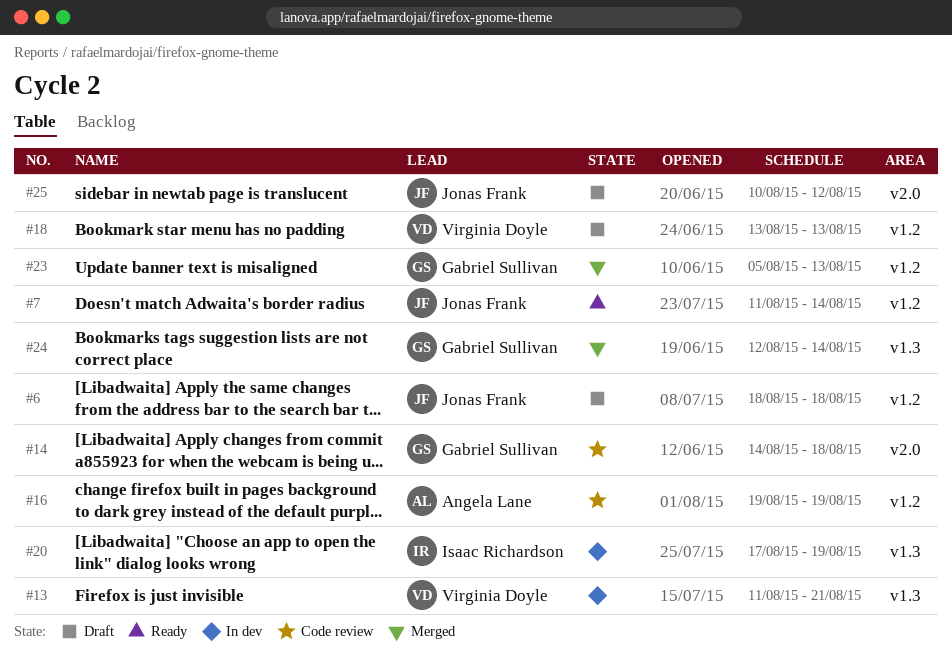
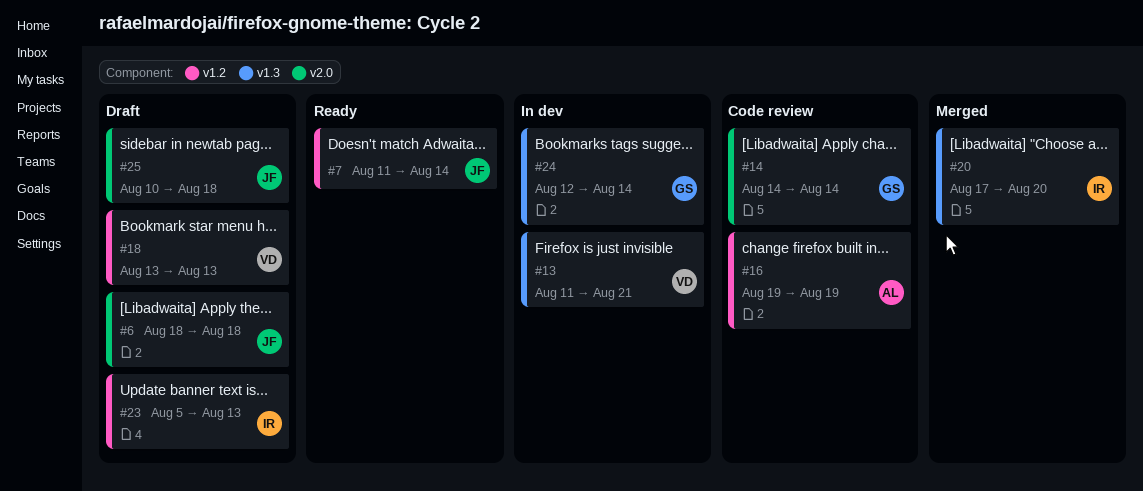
#6, label: v1.2 -> v2.0
#14, due: Aug 18 -> Aug 14
#20, status: In dev -> Merged
#20, due: Aug 19 -> Aug 20
#23, status: Merged -> Draft
#23, owner: Gabriel Sullivan -> Isaac Richardson
#24, status: Merged -> In dev
#25, due: Aug 12 -> Aug 18

